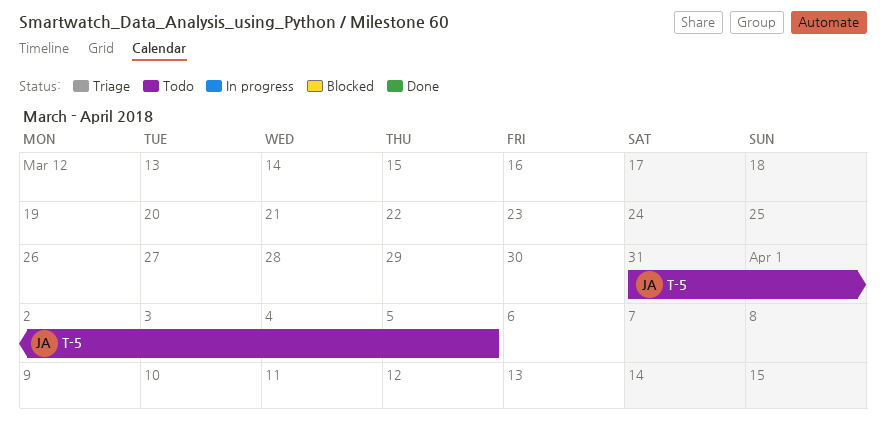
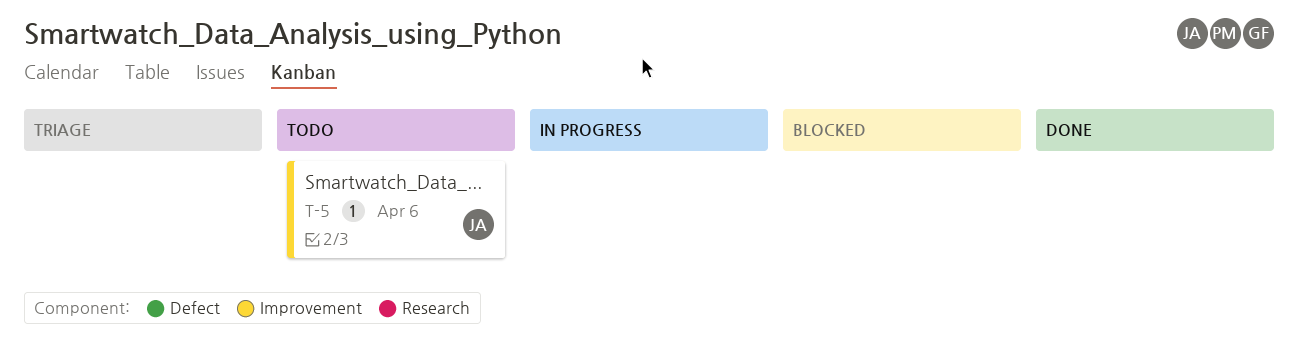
T-5, due: Apr 5 -> Apr 6

